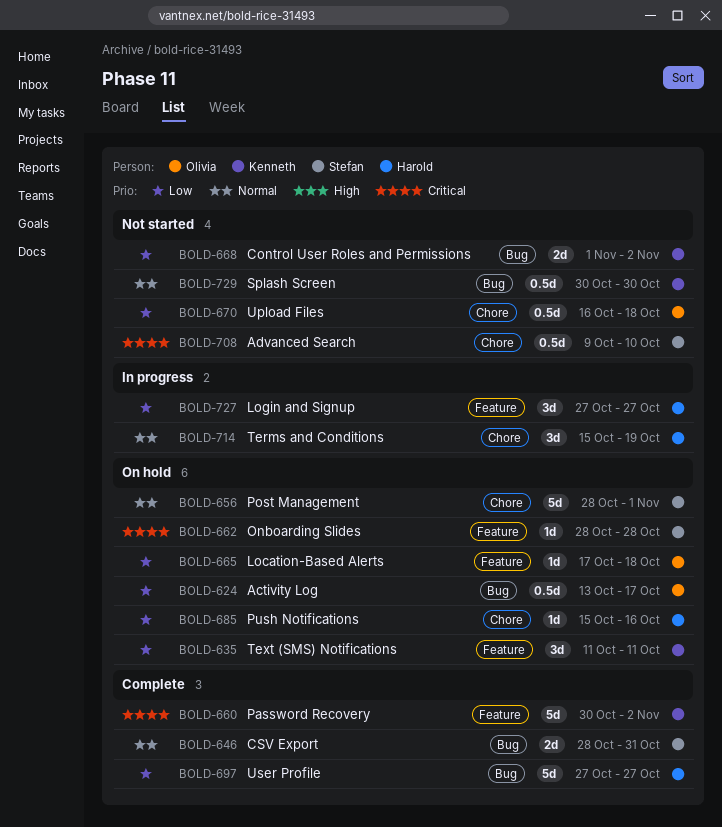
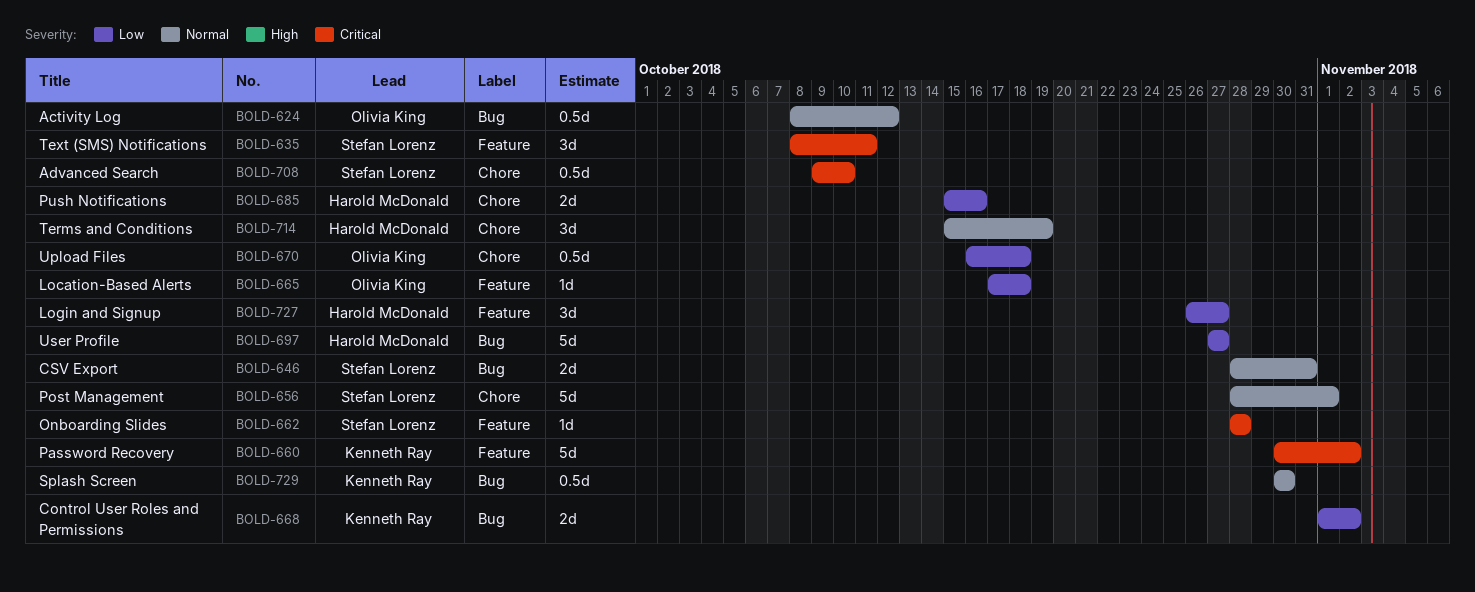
BOLD-624, priority: Low -> Normal
BOLD-624, start: Oct 13 -> Oct 8
BOLD-624, due: Oct 17 -> Oct 12
BOLD-635, owner: Kenneth Ray -> Stefan Lorenz
BOLD-635, priority: Low -> Critical
BOLD-635, start: Oct 11 -> Oct 8
BOLD-685, estimate: 1d -> 2d
BOLD-727, start: Oct 27 -> Oct 26

